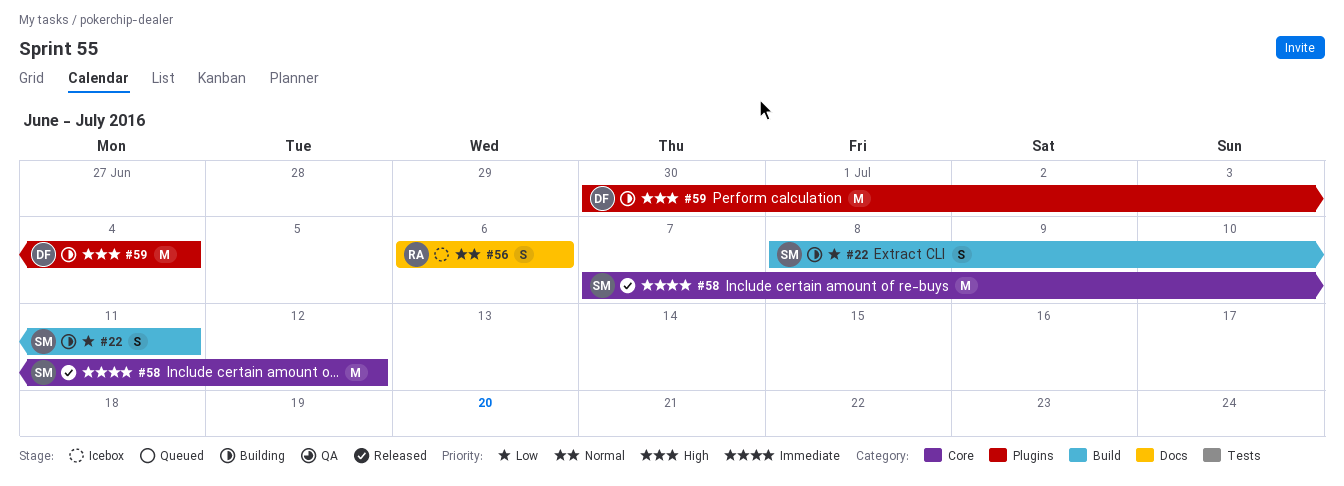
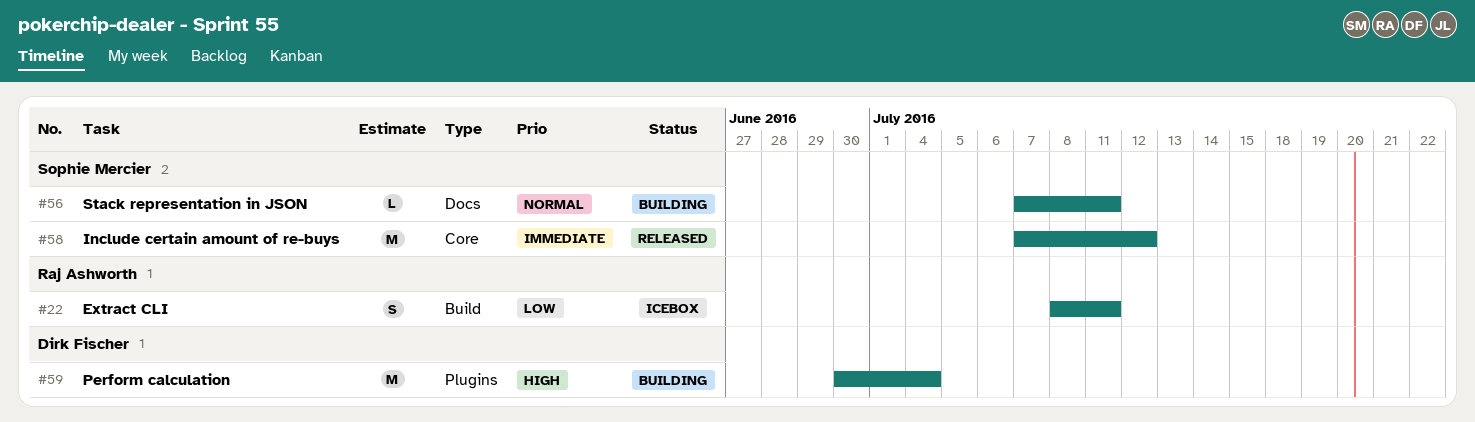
#22, status: Building -> Icebox
#22, owner: Sophie Mercier -> Raj Ashworth
#56, status: Icebox -> Building
#56, owner: Raj Ashworth -> Sophie Mercier
#56, estimate: S -> L
#56, start: Jul 6 -> Jul 7
#56, due: Jul 6 -> Jul 11

